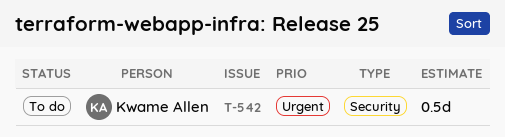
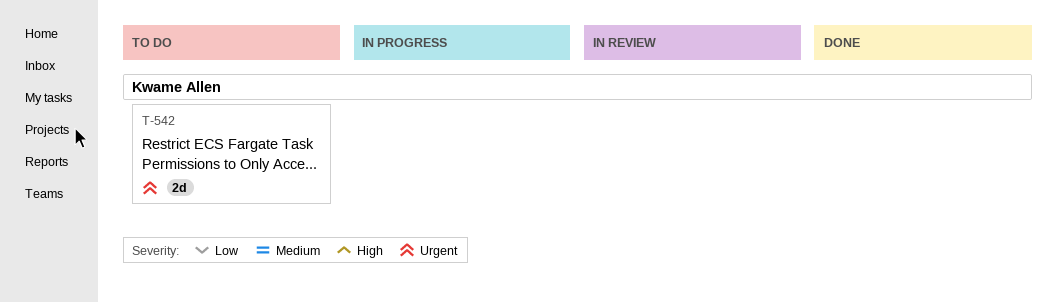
T-542, estimate: 0.5d -> 2d

